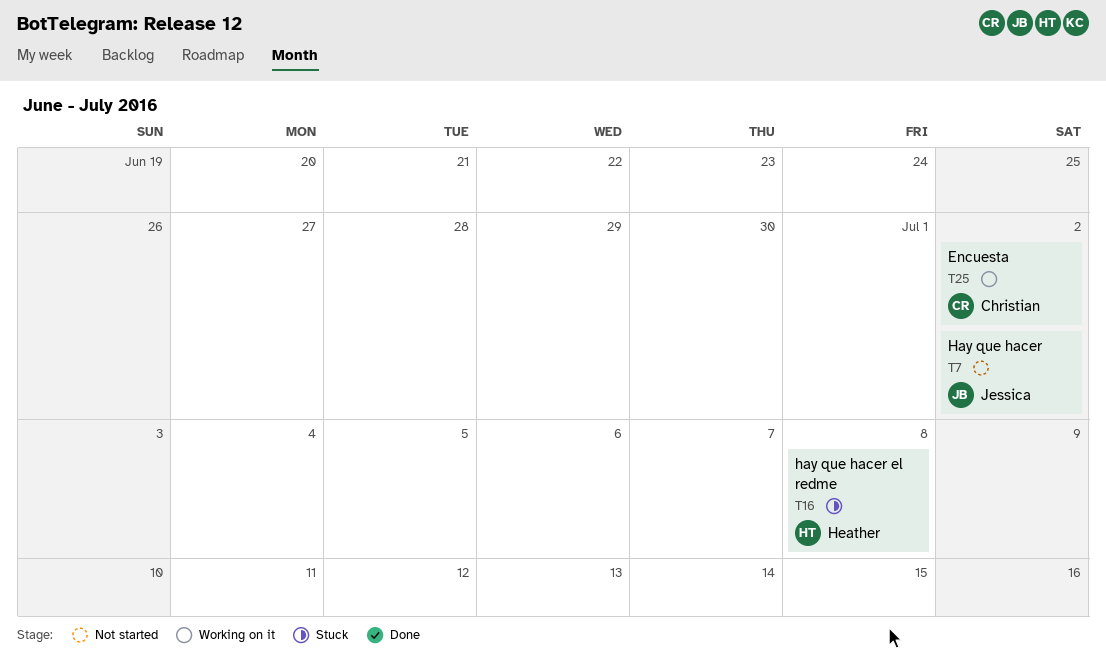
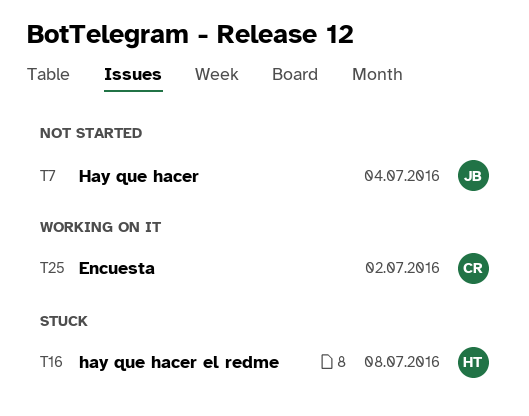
T7, due: Jul 2 -> Jul 4

